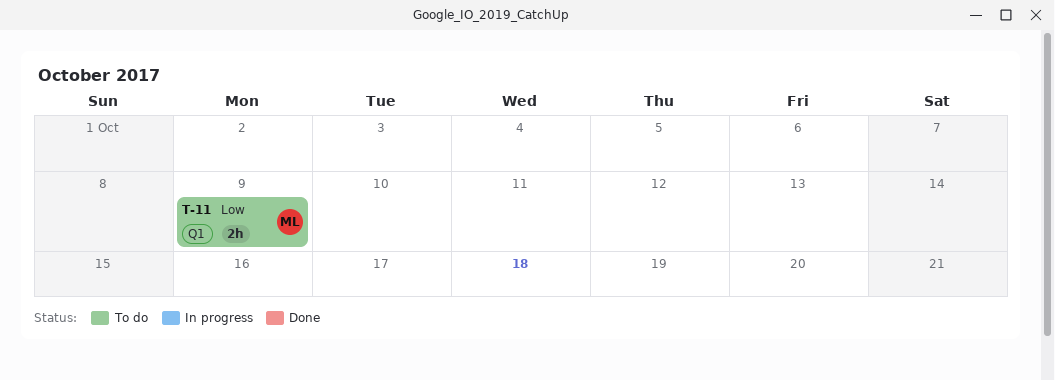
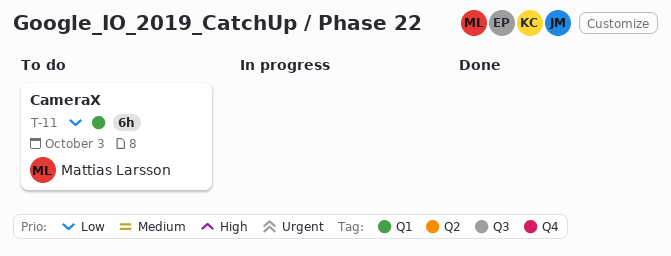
T-11, estimate: 2h -> 6h
T-11, due: Oct 9 -> Oct 3

